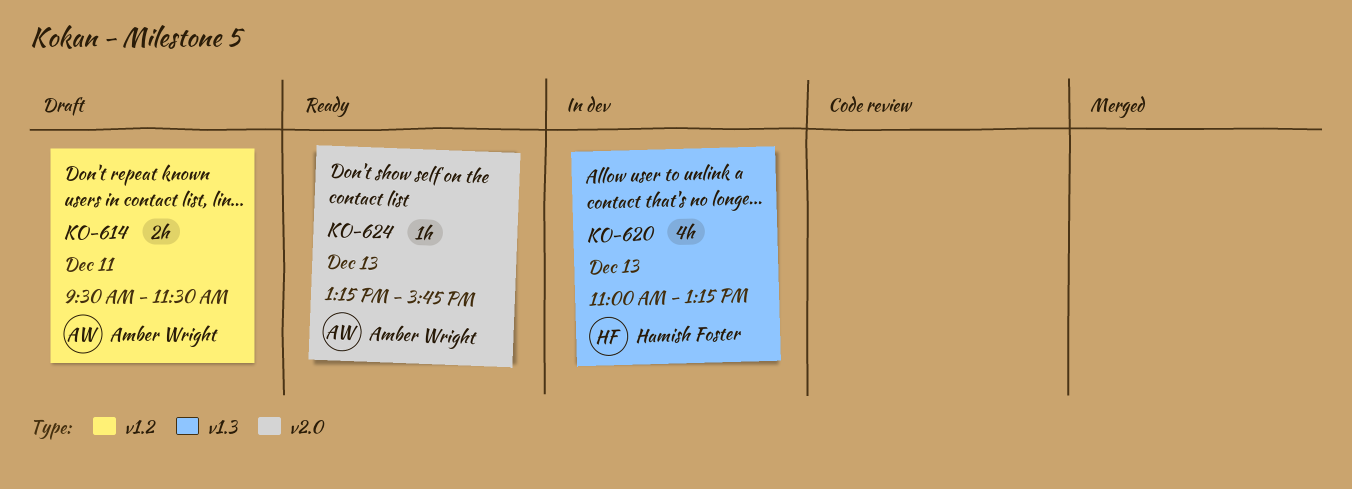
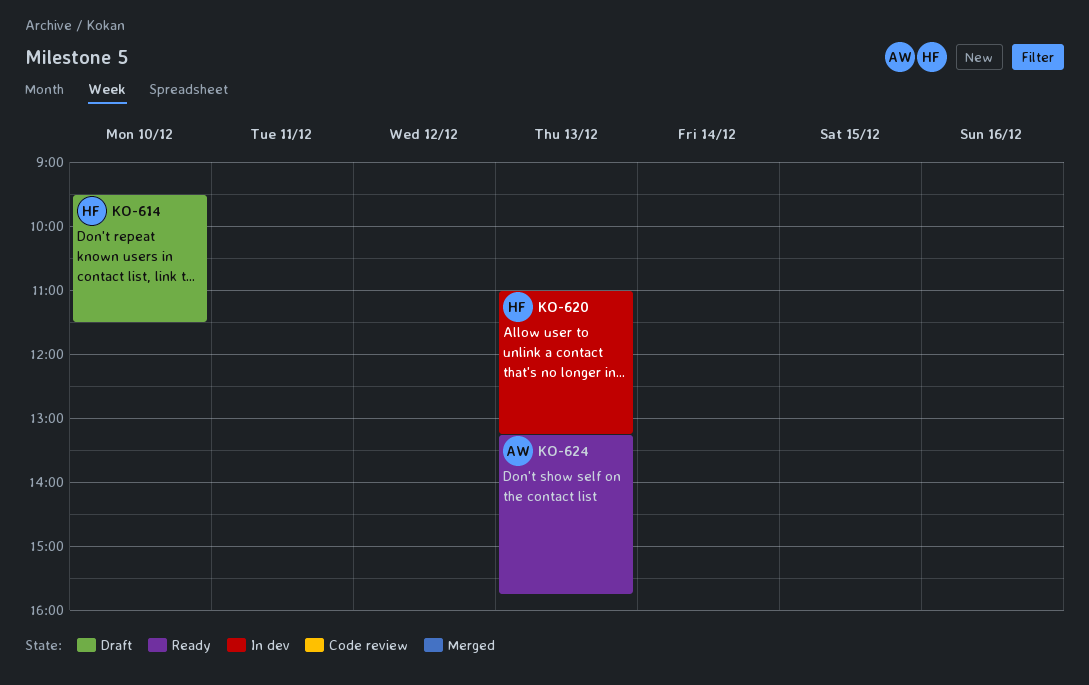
KO-614, owner: Amber Wright -> Hamish Foster
KO-614, day: Dec 11 -> Dec 10

